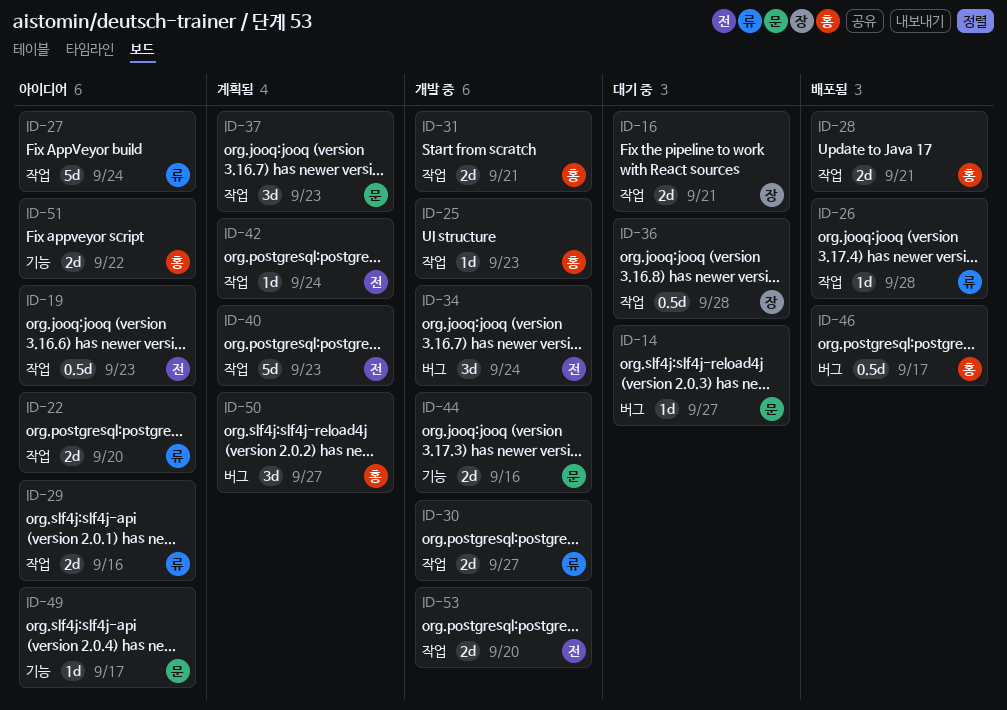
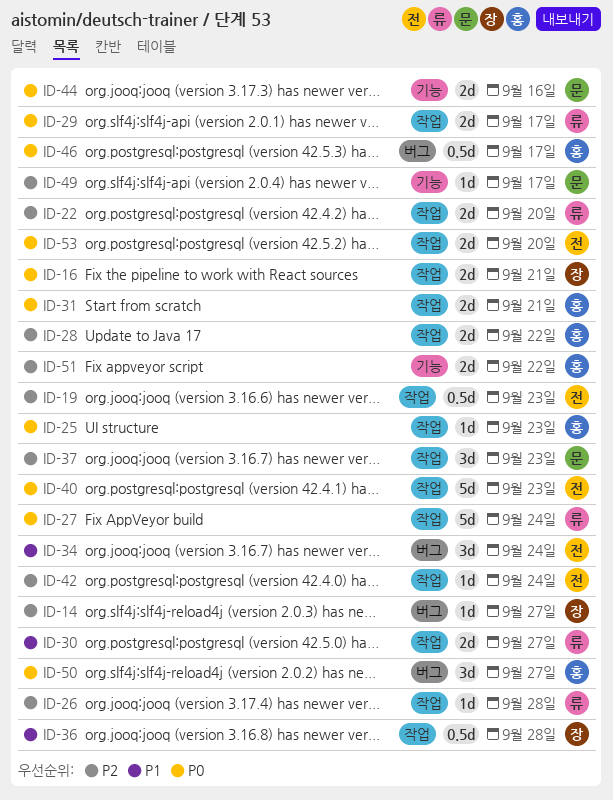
ID-14, owner: 문 -> 장
ID-28, due: Sep 21 -> Sep 22
ID-29, due: Sep 16 -> Sep 17

